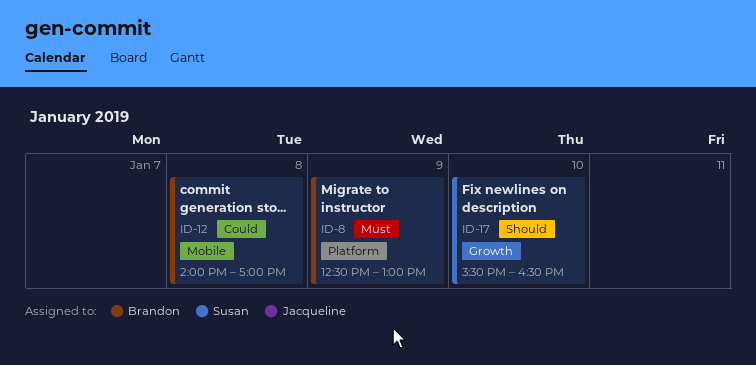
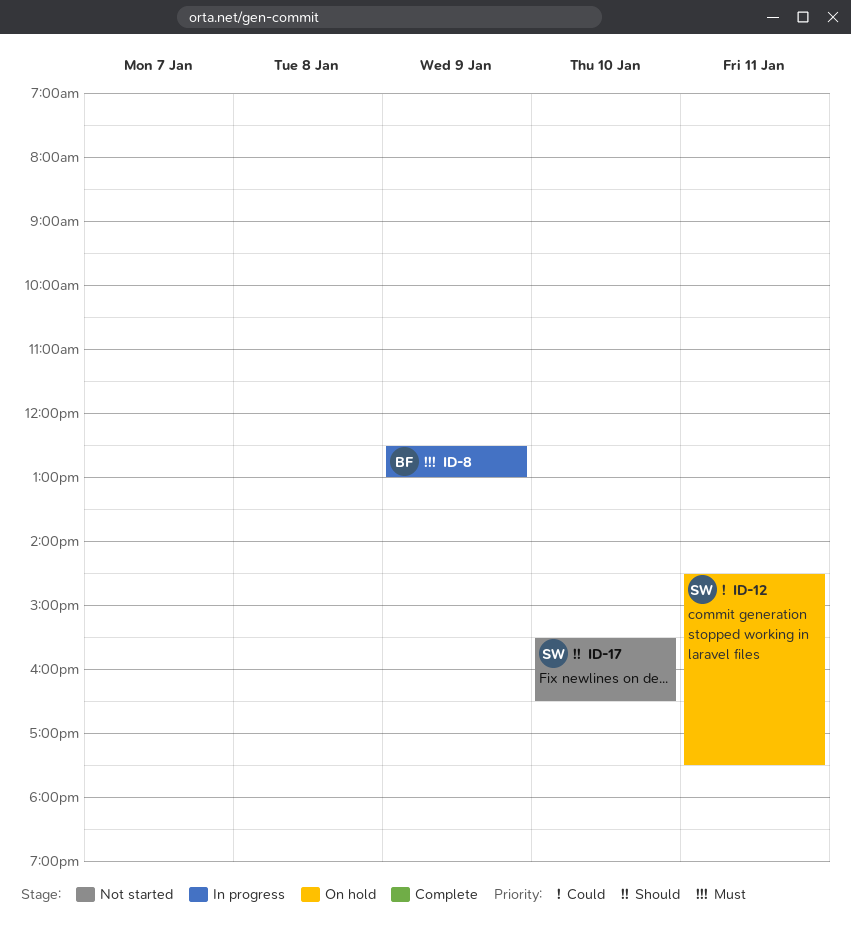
ID-12, owner: Brandon -> Susan
ID-12, day: Jan 8 -> Jan 11
ID-12, begins: 14:00 -> 14:30
ID-12, ends: 17:00 -> 17:30

